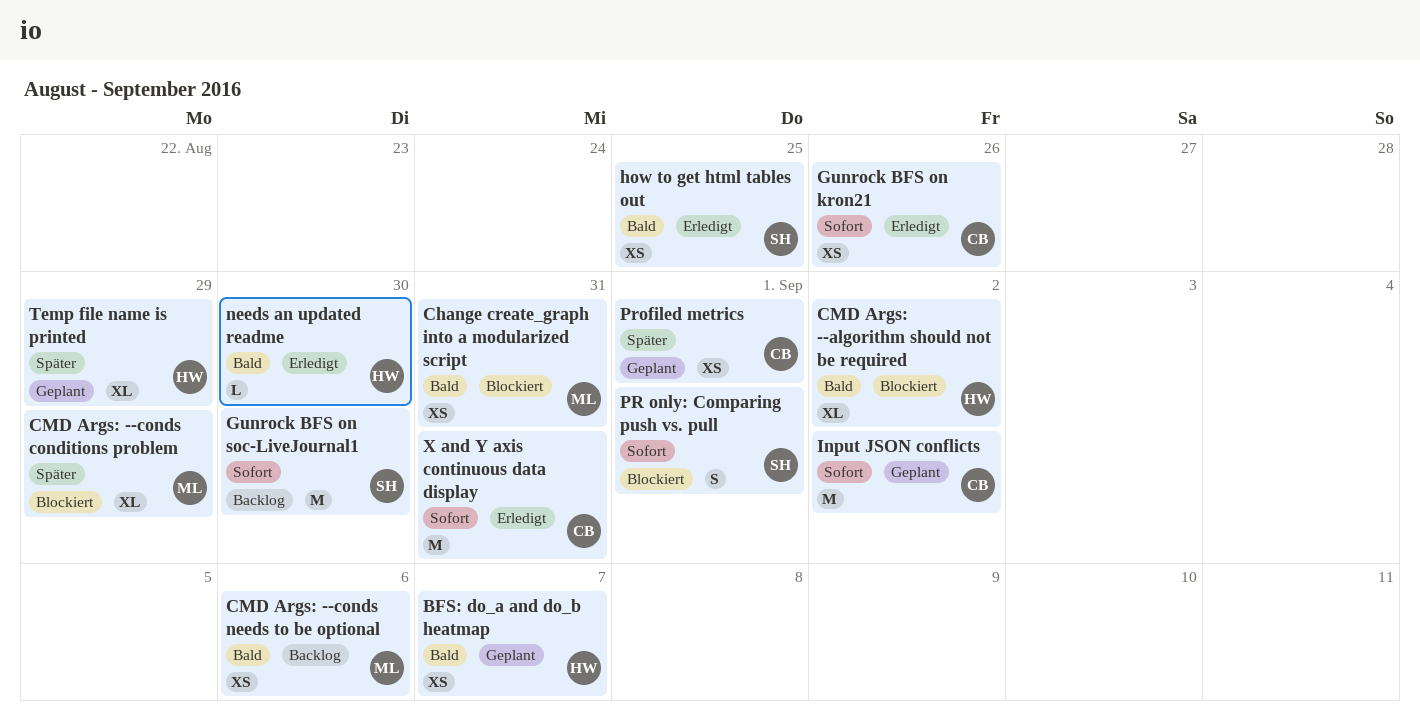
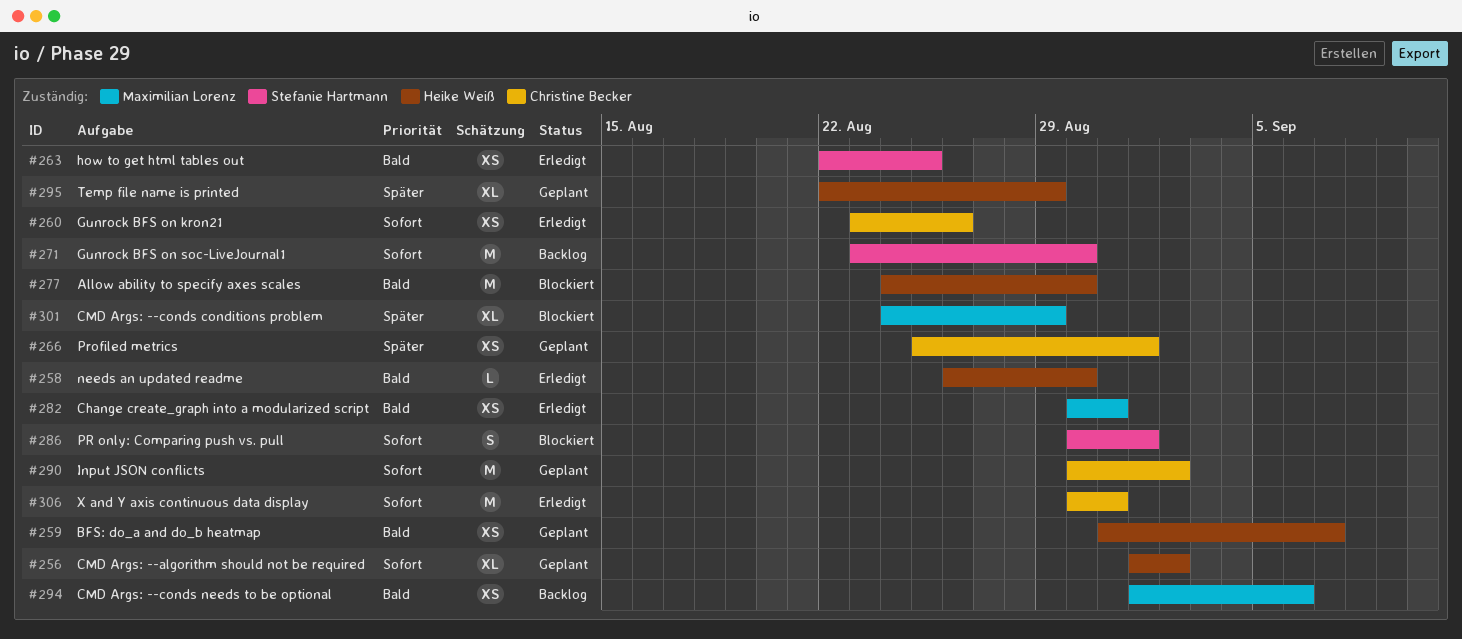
Allow ability to specify axes scales: none -> present
Change create_graph into a modularized script, status: Blockiert -> Erledigt
CMD Args: --algorithm should not be required, status: Blockiert -> Geplant
CMD Args: --algorithm should not be required, priority: Bald -> Sofort

